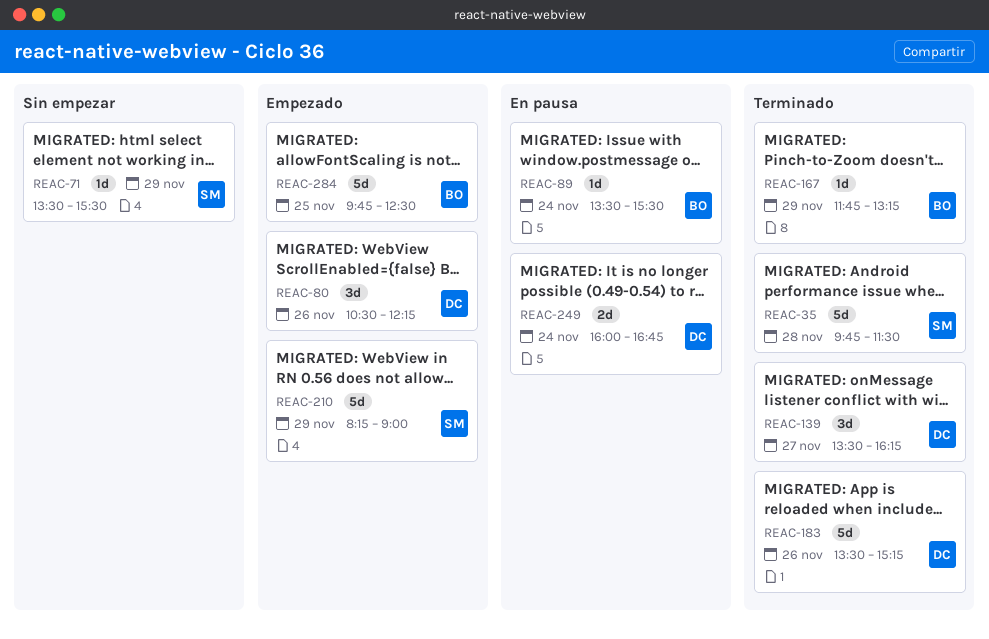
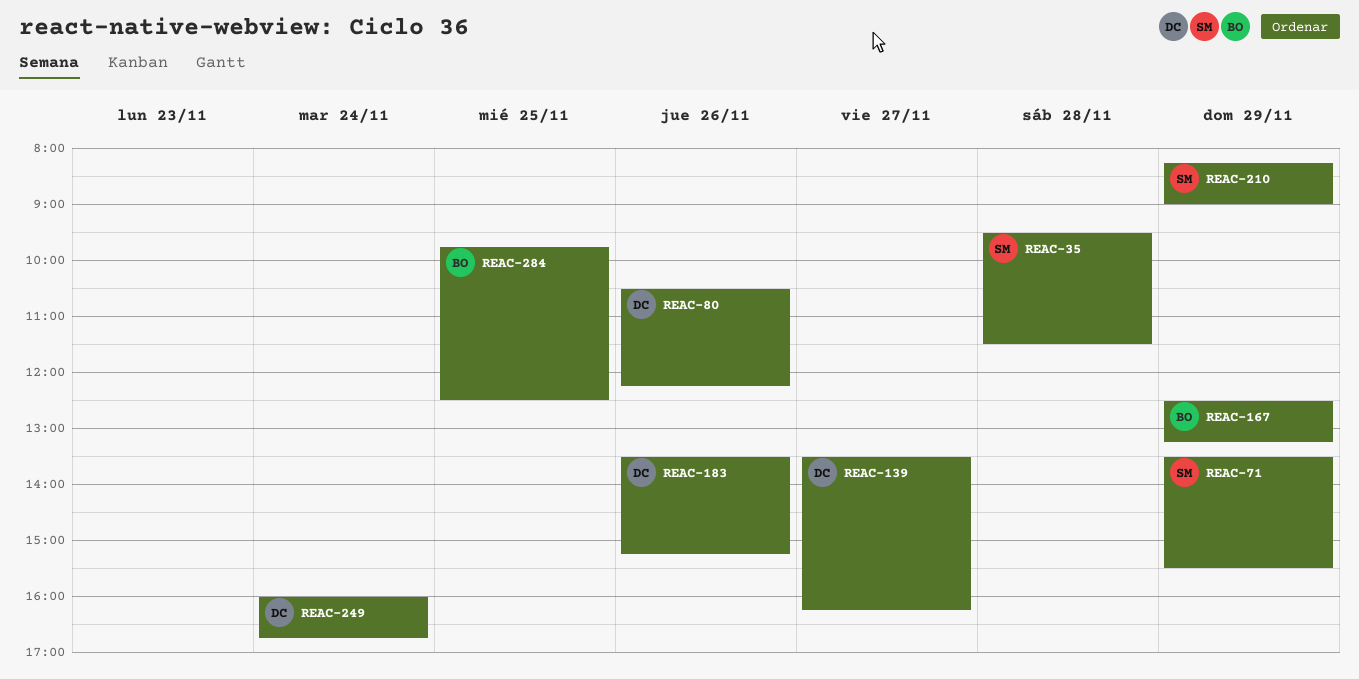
REAC-35, begins: 09:45 -> 09:30
REAC-89: present -> none
REAC-167, begins: 11:45 -> 12:30

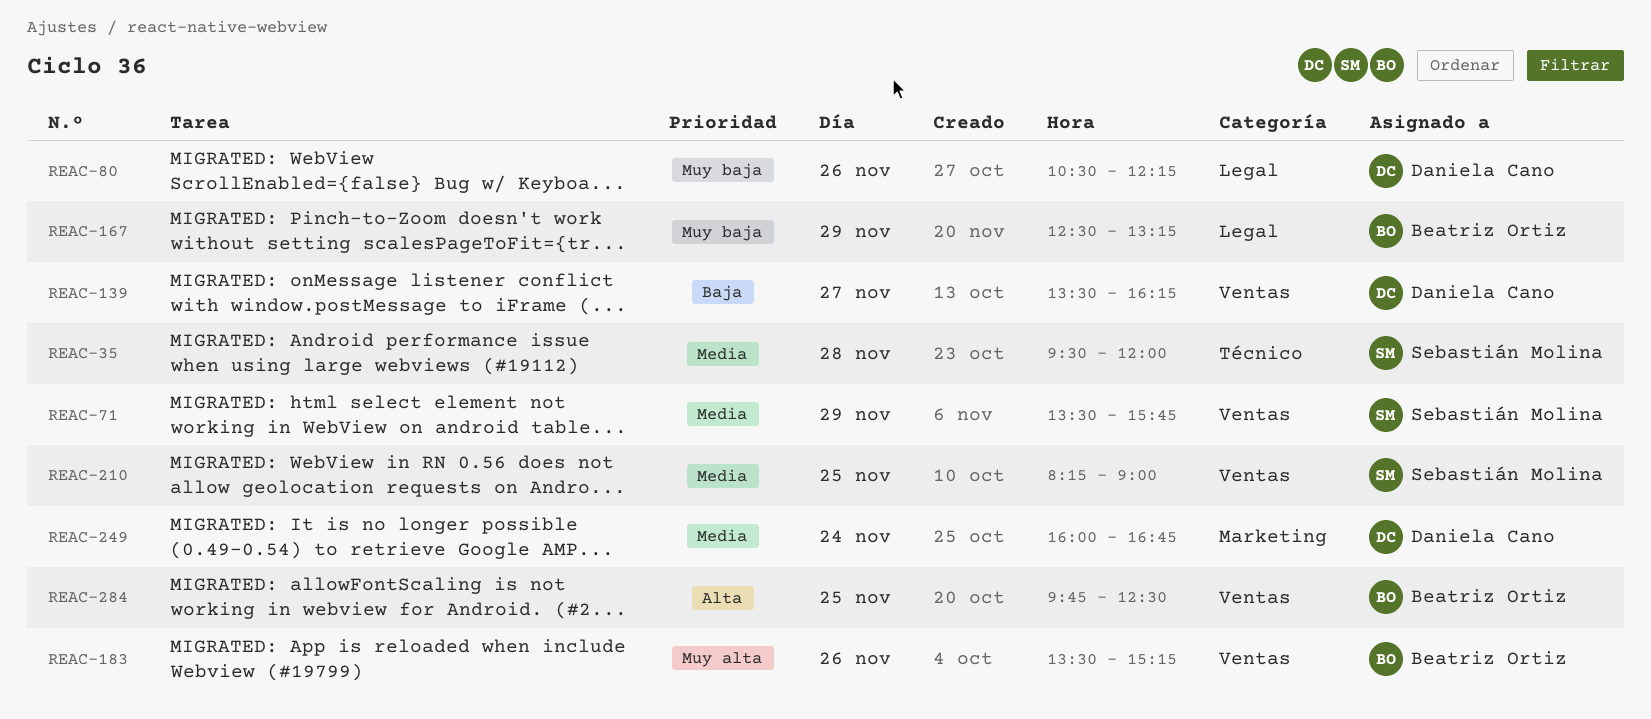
REAC-35, ends: 11:30 -> 12:00
REAC-71, ends: 15:30 -> 15:45
REAC-183, owner: Daniela Cano -> Beatriz Ortiz
REAC-210, day: Nov 29 -> Nov 25

